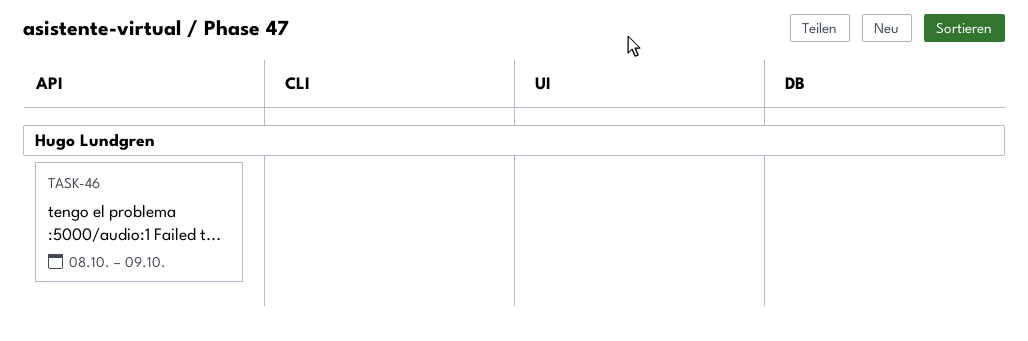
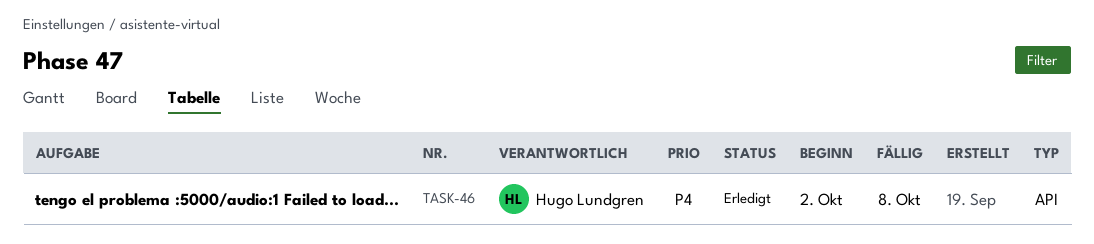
TASK-46, start: Oct 8 -> Oct 2
TASK-46, due: Oct 9 -> Oct 8

